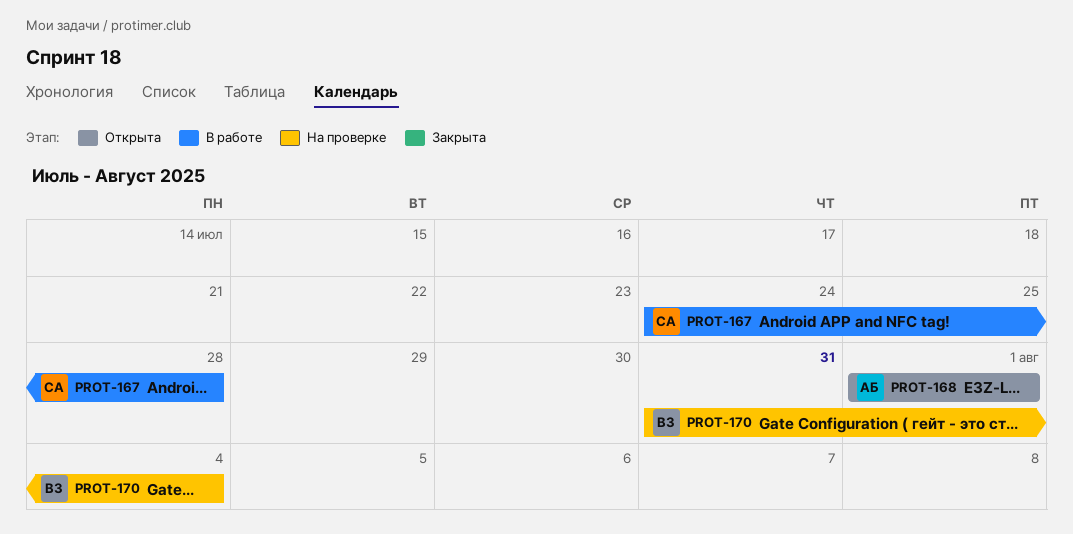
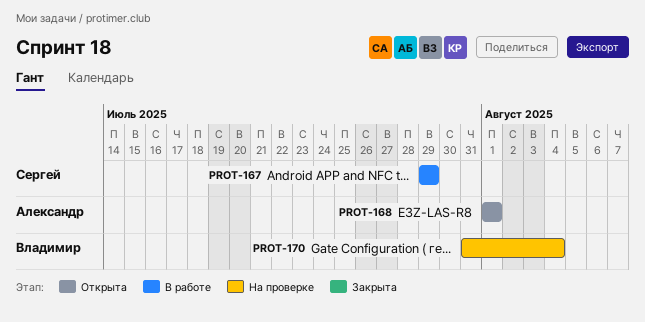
PROT-167, start: Jul 24 -> Jul 29
PROT-167, due: Jul 28 -> Jul 29

